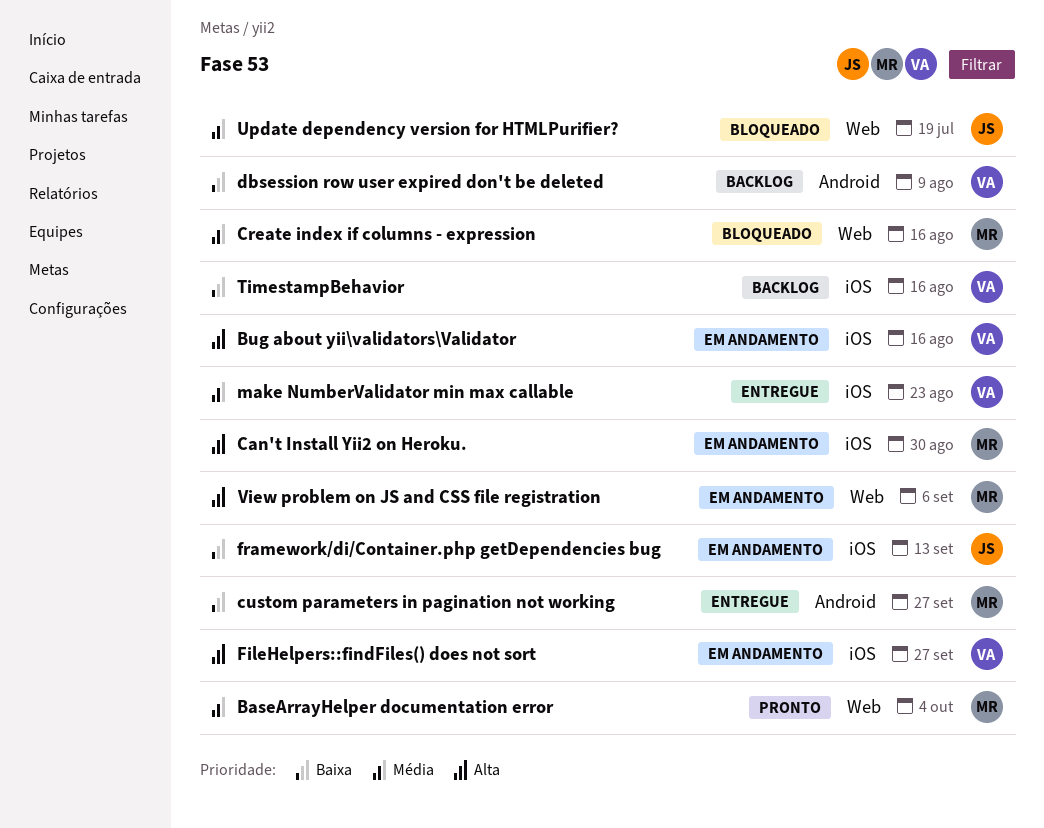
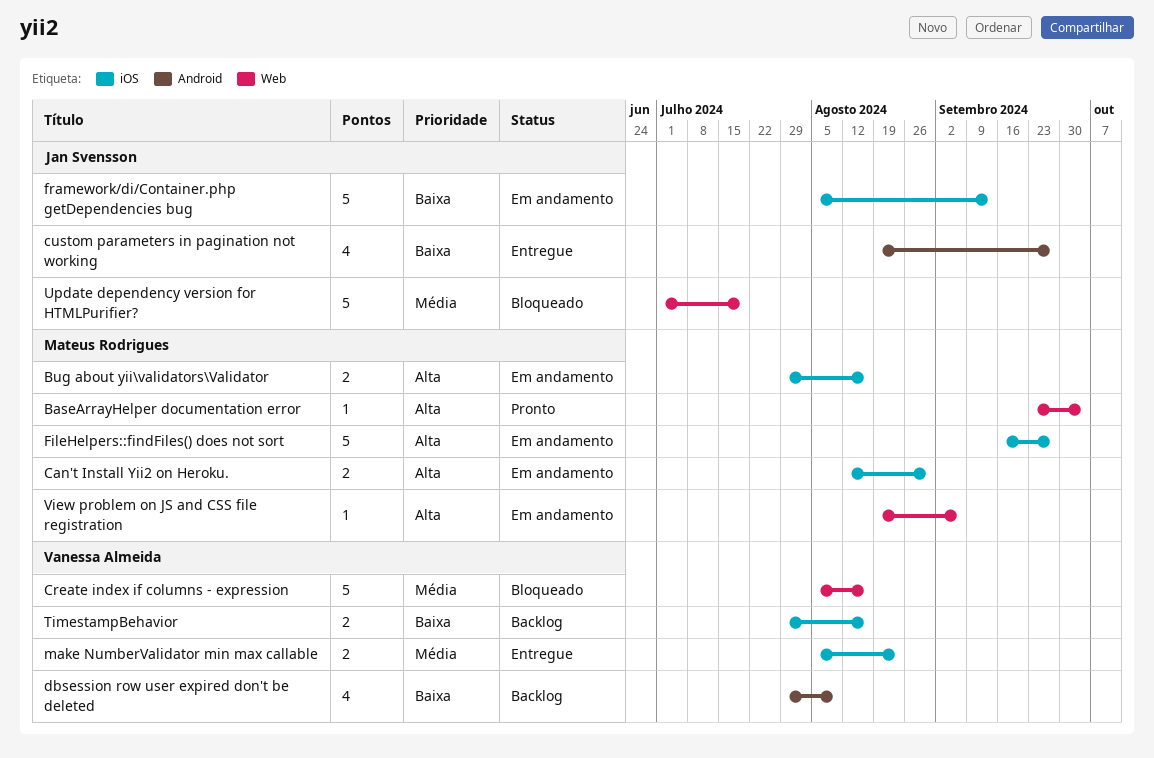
BaseArrayHelper documentation error, priority: Média -> Alta
Bug about yii\validators\Validator, owner: Vanessa Almeida -> Mateus Rodrigues
Create index if columns - expression, owner: Mateus Rodrigues -> Vanessa Almeida
custom parameters in pagination not working, owner: Mateus Rodrigues -> Jan Svensson
FileHelpers::findFiles() does not sort, owner: Vanessa Almeida -> Mateus Rodrigues

